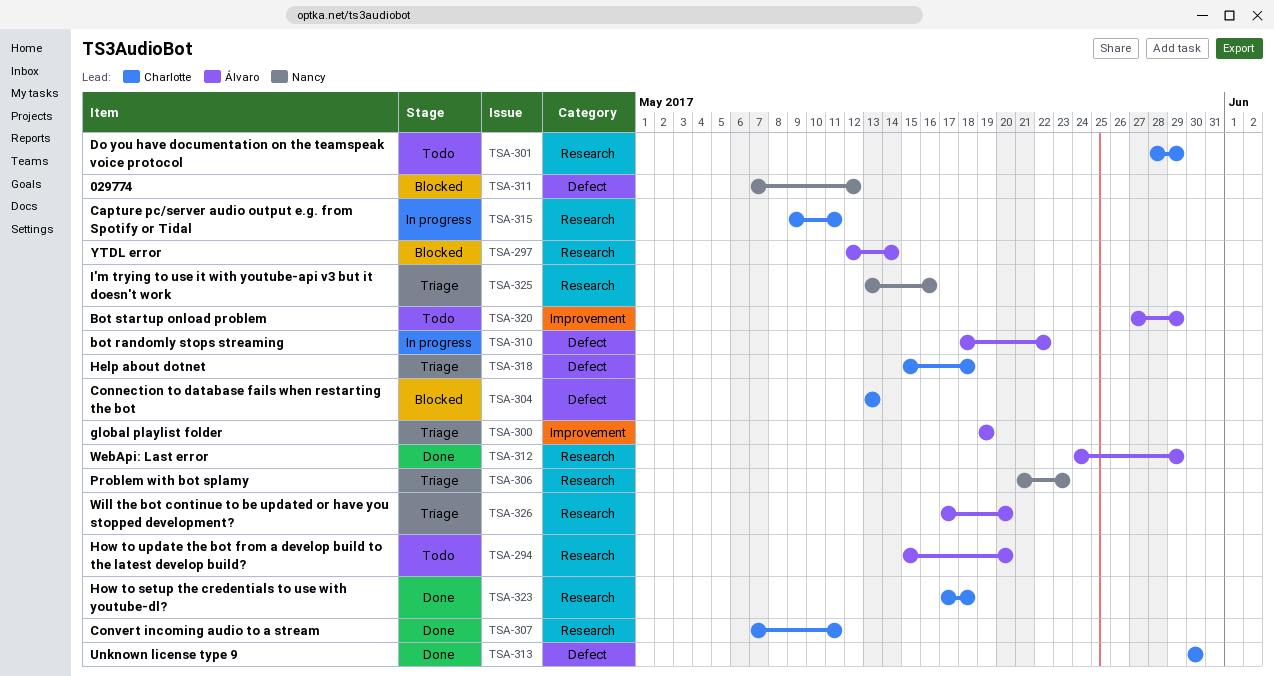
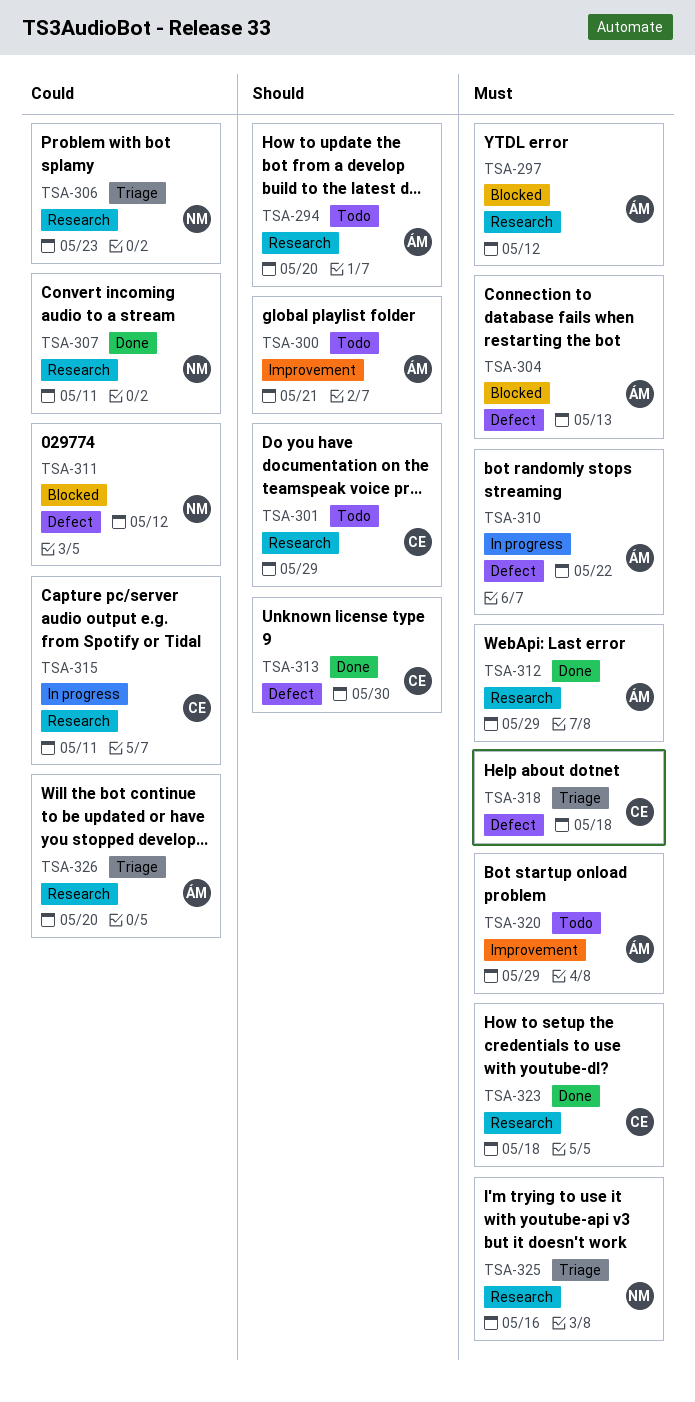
TSA-297, due: May 14 -> May 12
TSA-300, status: Triage -> Todo
TSA-300, due: May 19 -> May 21
TSA-304, owner: Charlotte -> Álvaro
TSA-307, owner: Charlotte -> Nancy

